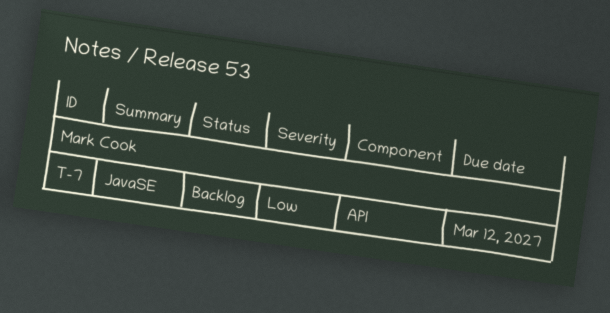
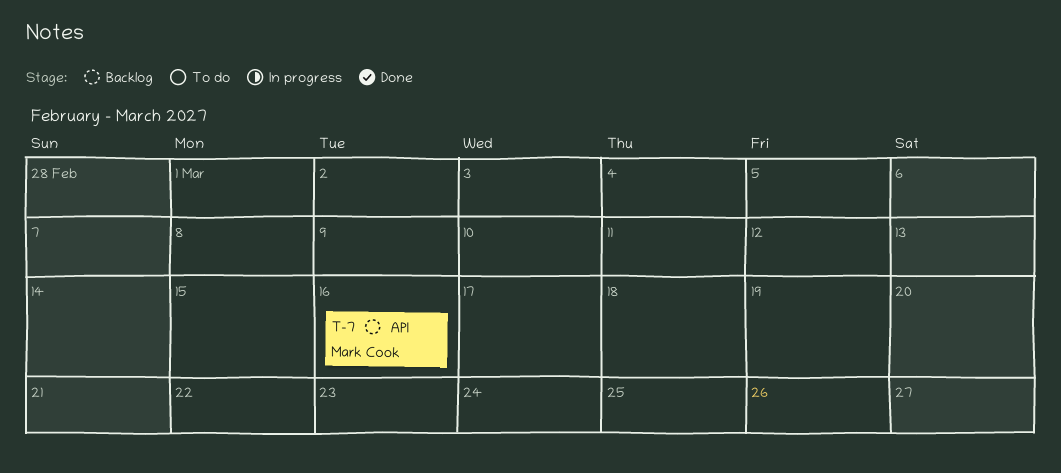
T-7, due: Mar 12 -> Mar 16

